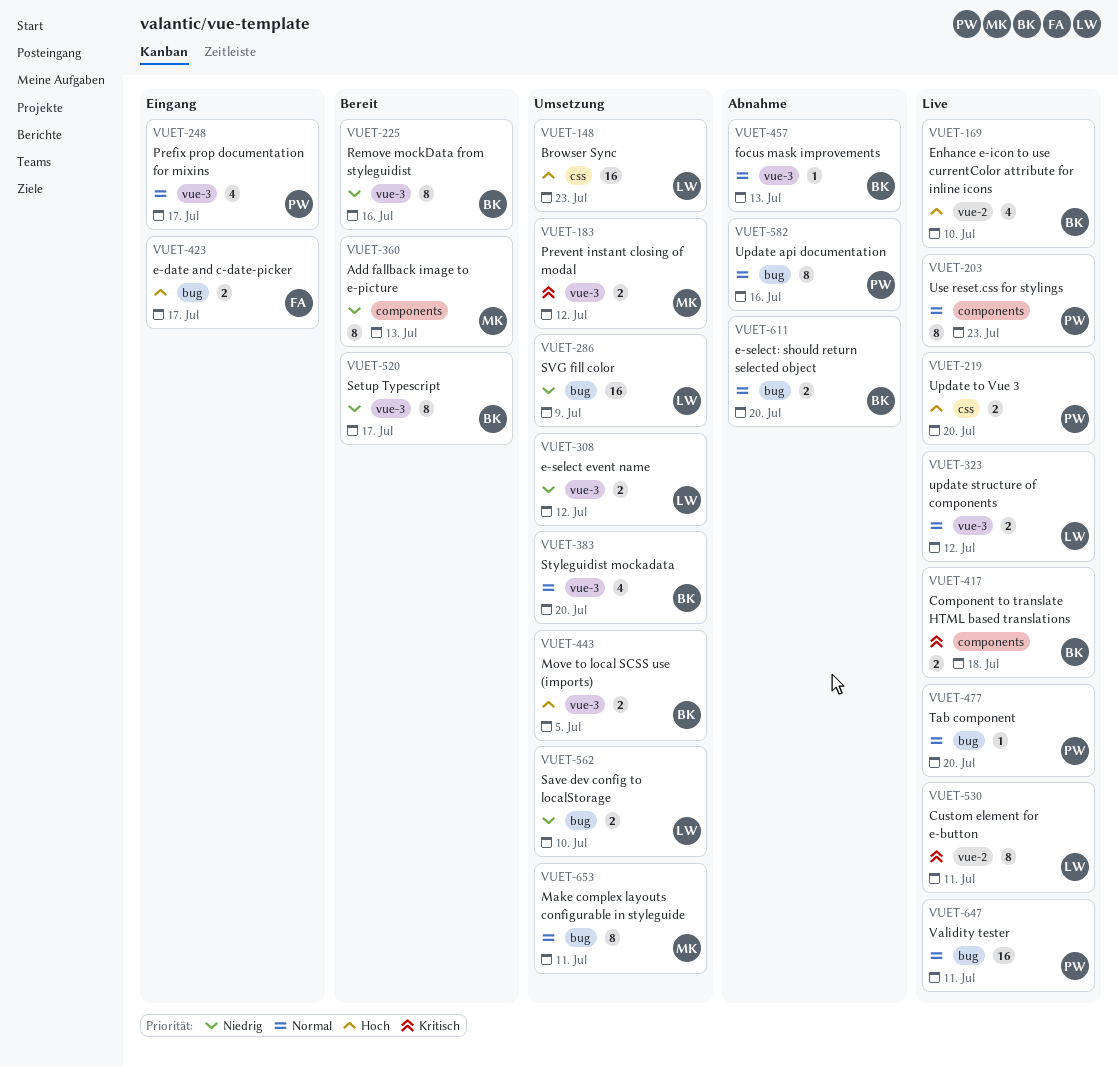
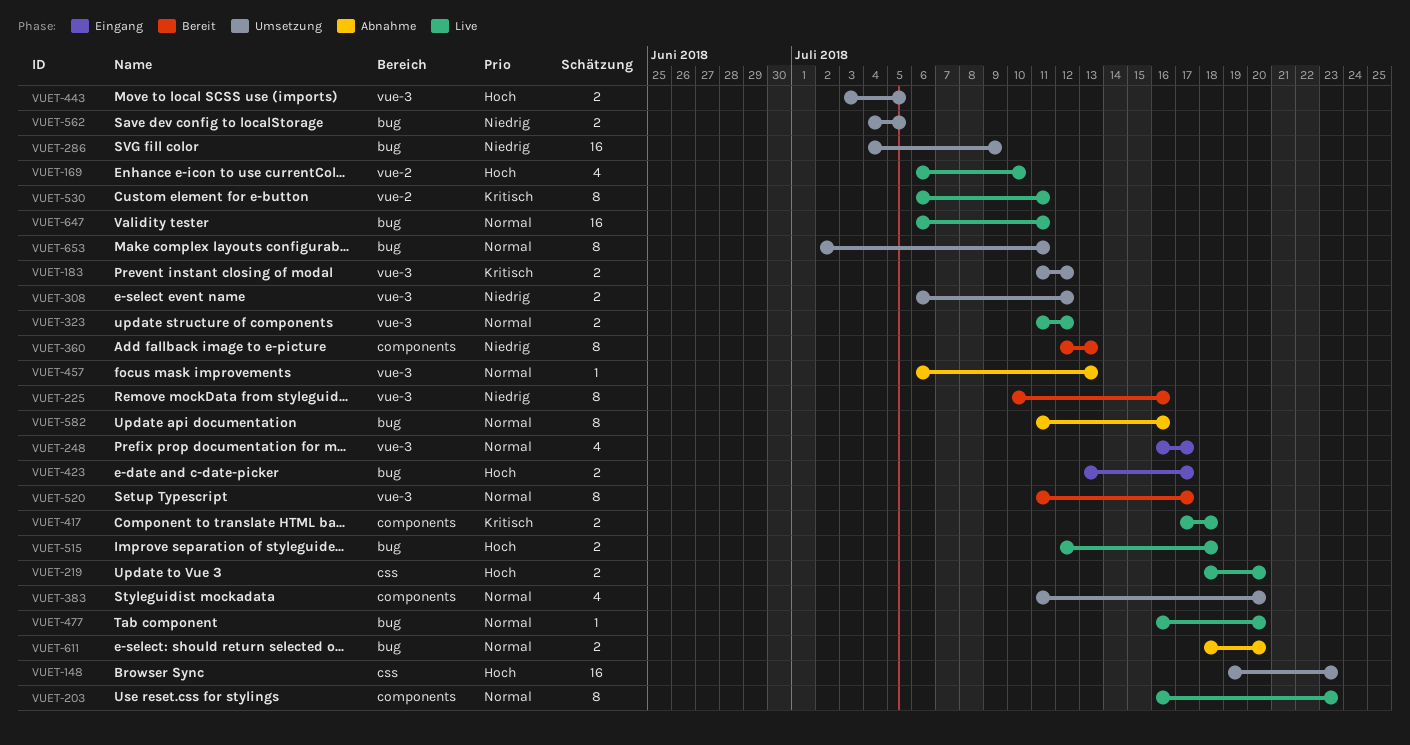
VUET-383, label: vue-3 -> components
VUET-515: none -> present
VUET-520, priority: Niedrig -> Normal
VUET-562, due: Jul 10 -> Jul 5

